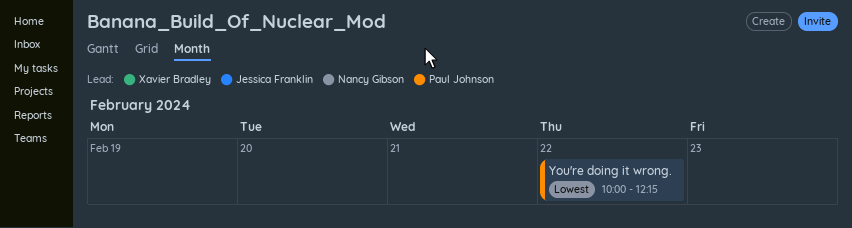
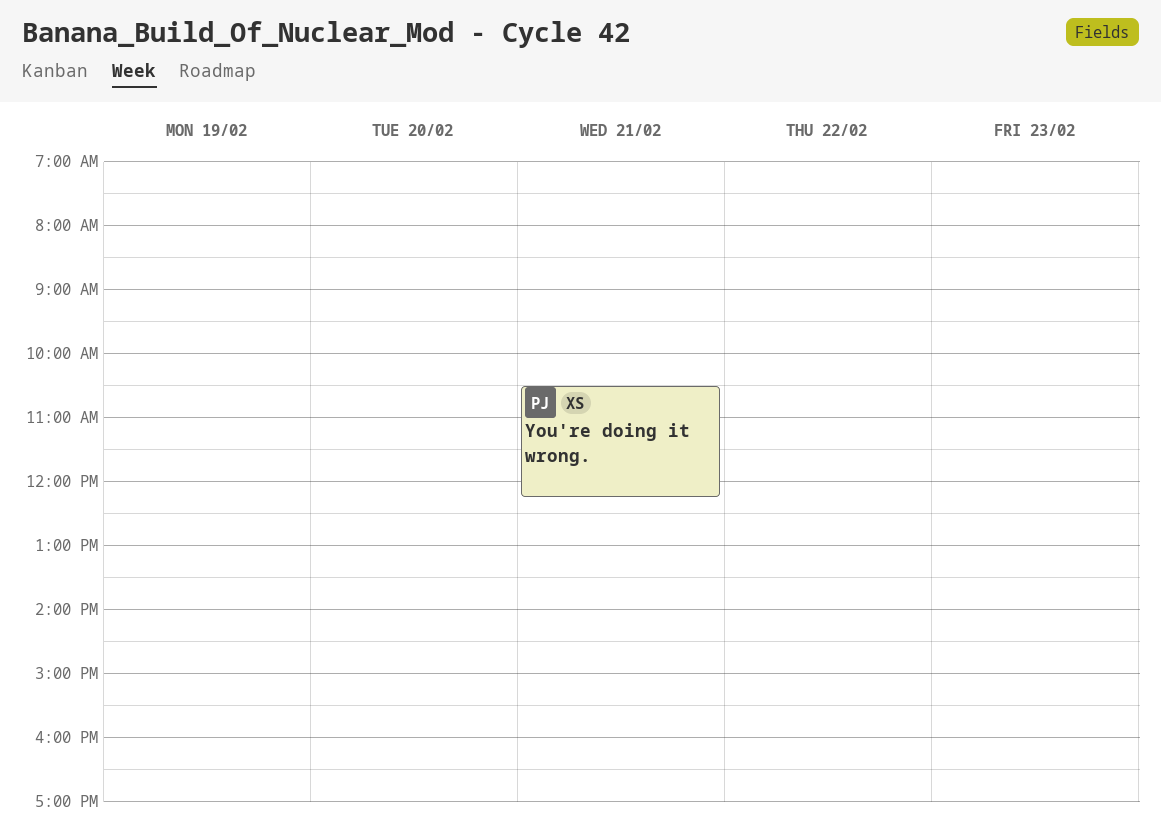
You're doing it wrong., day: Feb 22 -> Feb 21
You're doing it wrong., begins: 10:00 -> 10:30

